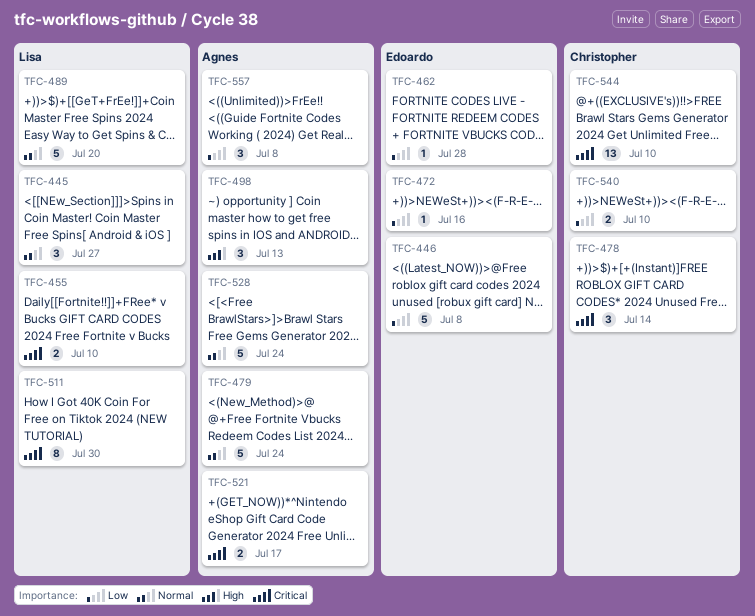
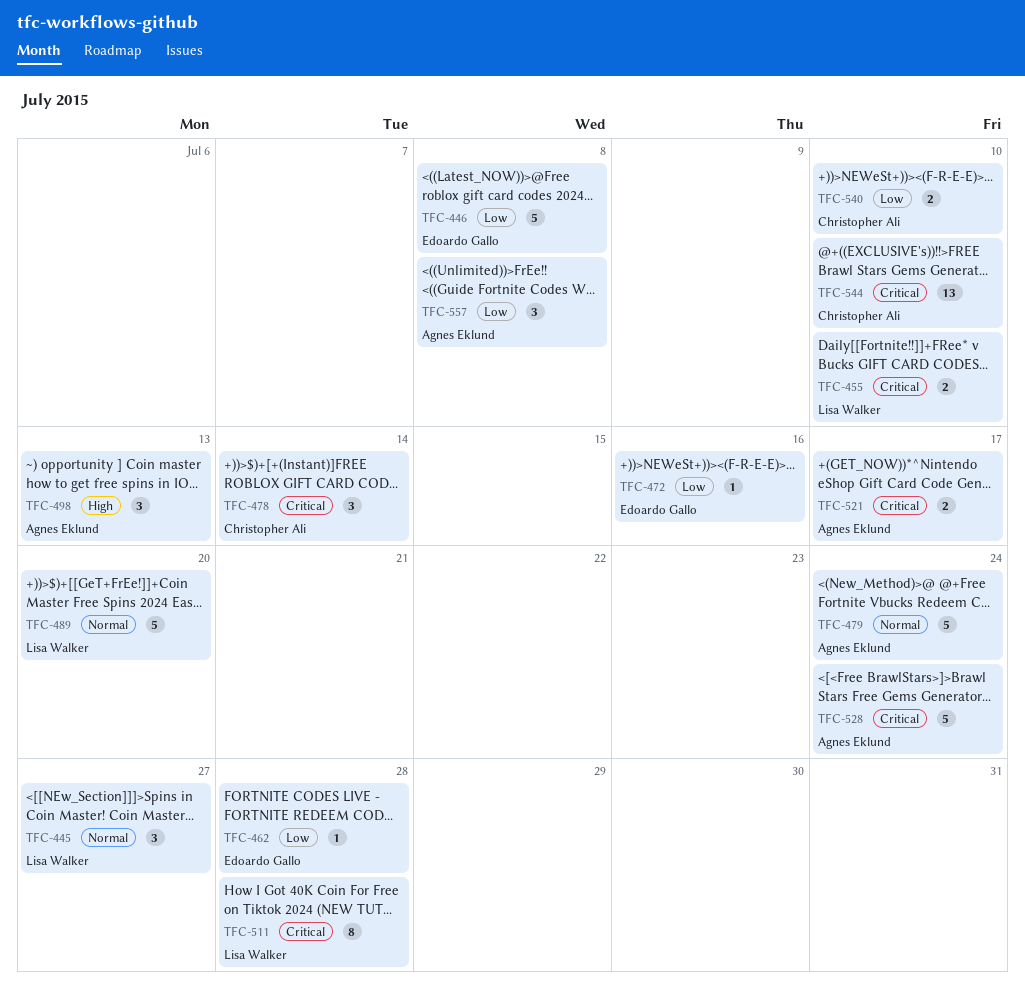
TFC-511, due: Jul 30 -> Jul 28
TFC-528, priority: Normal -> Critical

